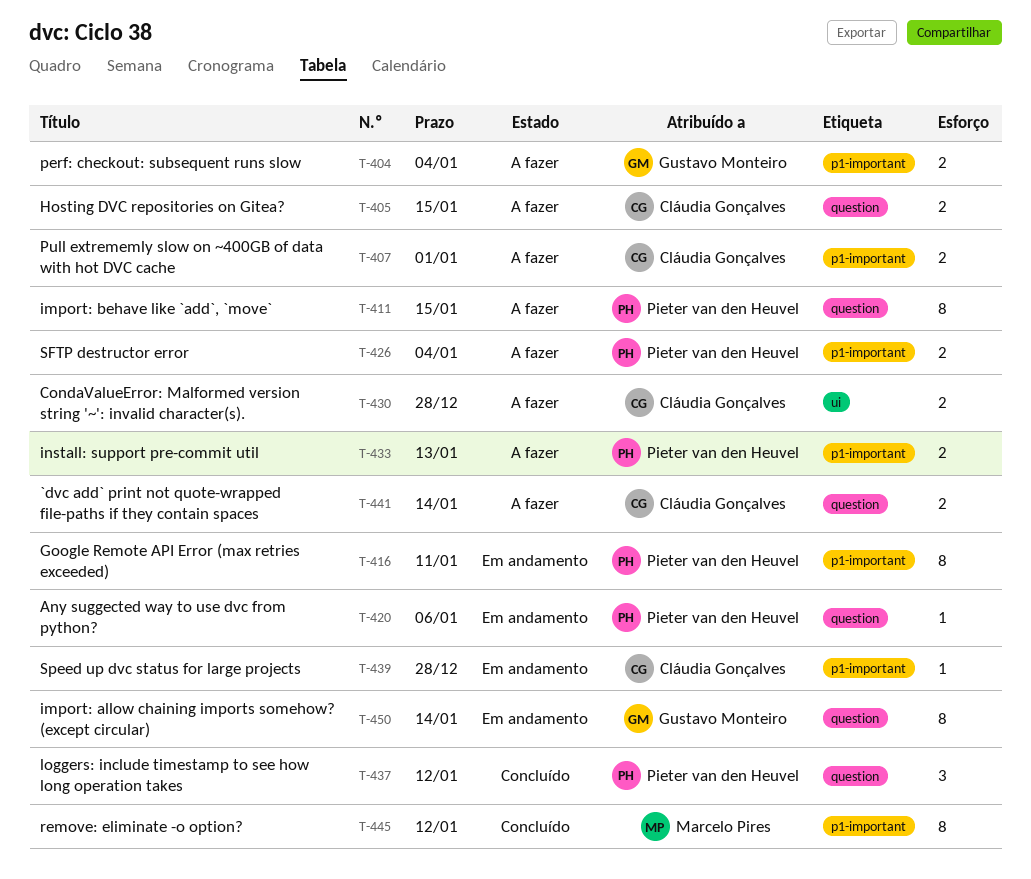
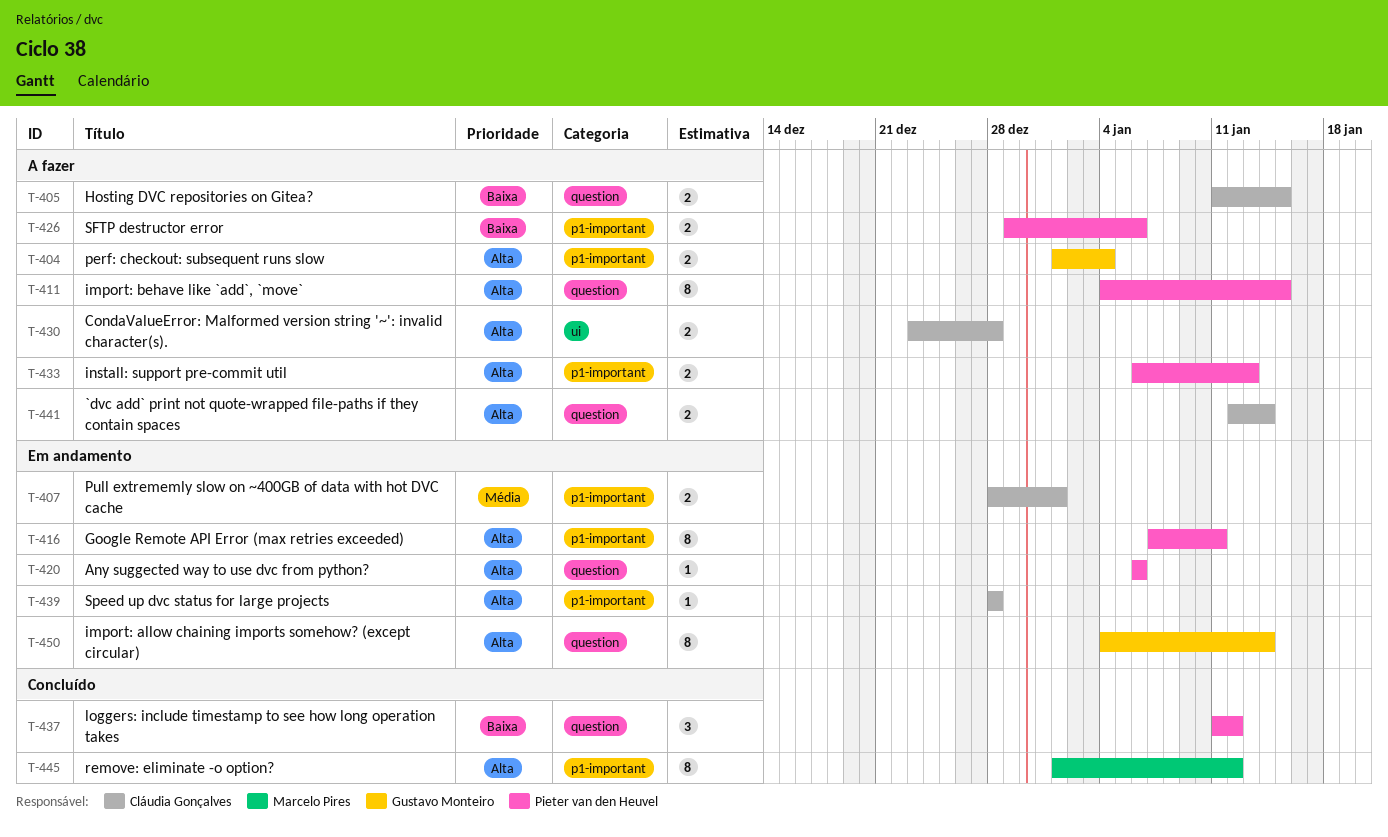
T-407, status: A fazer -> Em andamento
T-426, due: Jan 4 -> Jan 6

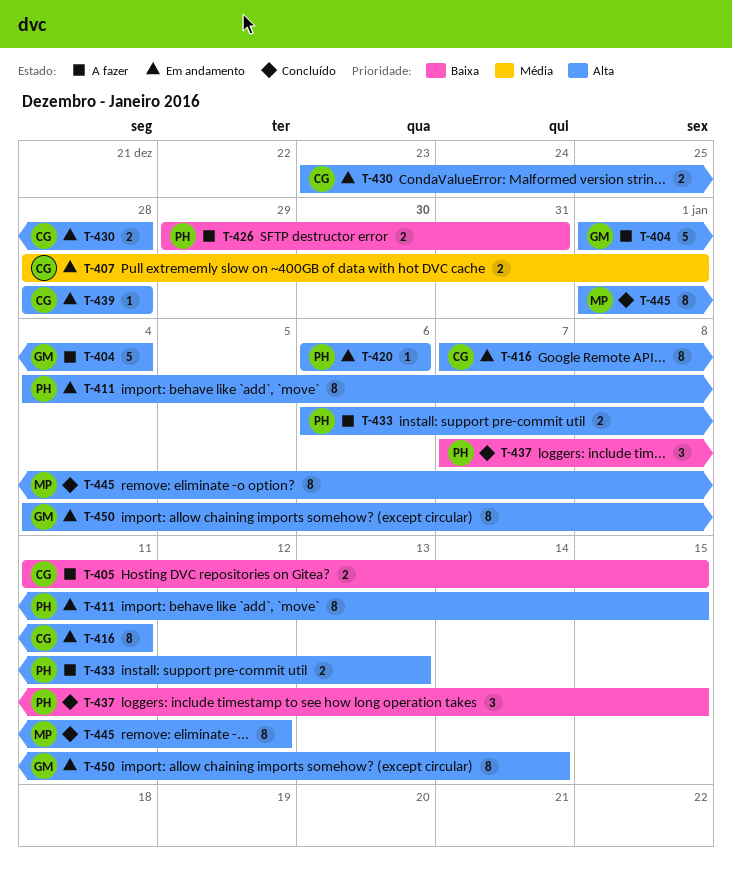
T-404, estimate: 2 -> 5
T-411, status: A fazer -> Em andamento
T-416, owner: Pieter van den Heuvel -> Cláudia Gonçalves
T-426, due: Jan 6 -> Dec 31
T-430, status: A fazer -> Em andamento
T-437, start: Jan 11 -> Jan 7
T-437, due: Jan 12 -> Jan 15
T-441: present -> none

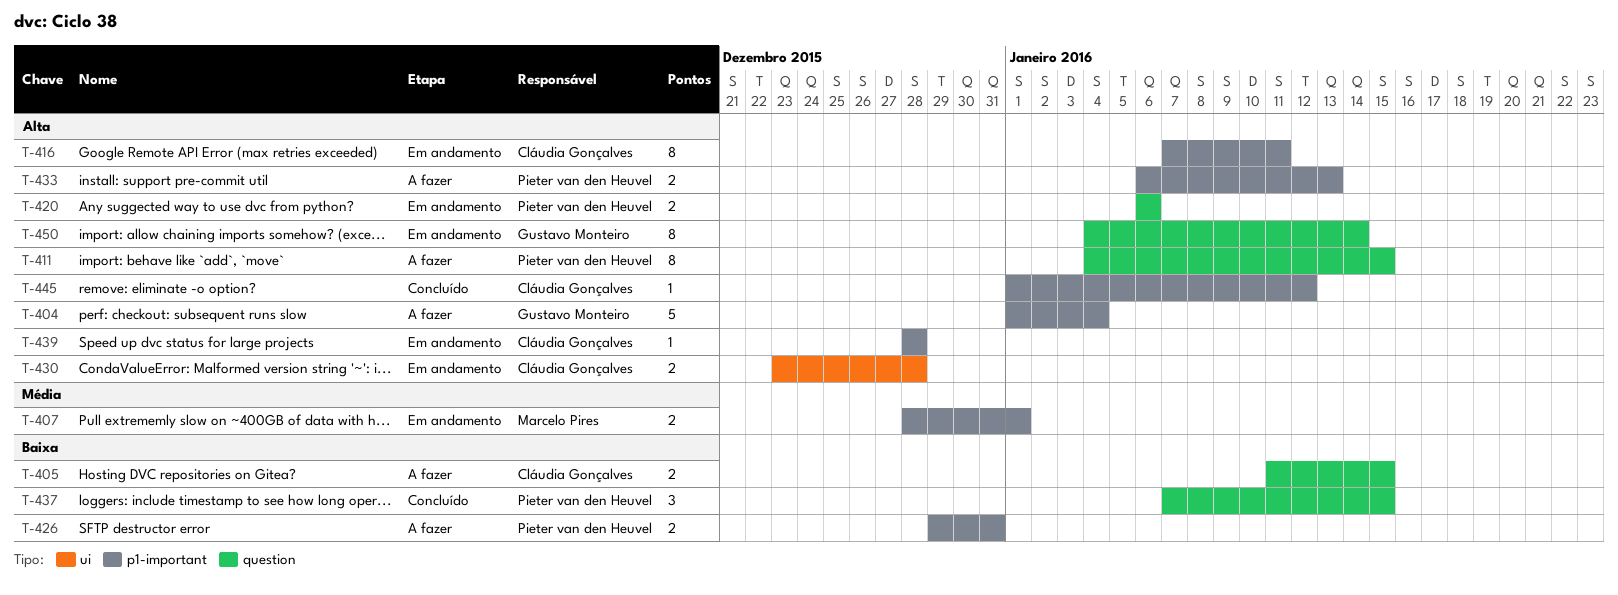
T-407, owner: Cláudia Gonçalves -> Marcelo Pires
T-411, status: Em andamento -> A fazer
T-420, estimate: 1 -> 2
T-445, owner: Marcelo Pires -> Cláudia Gonçalves
T-445, estimate: 8 -> 1

